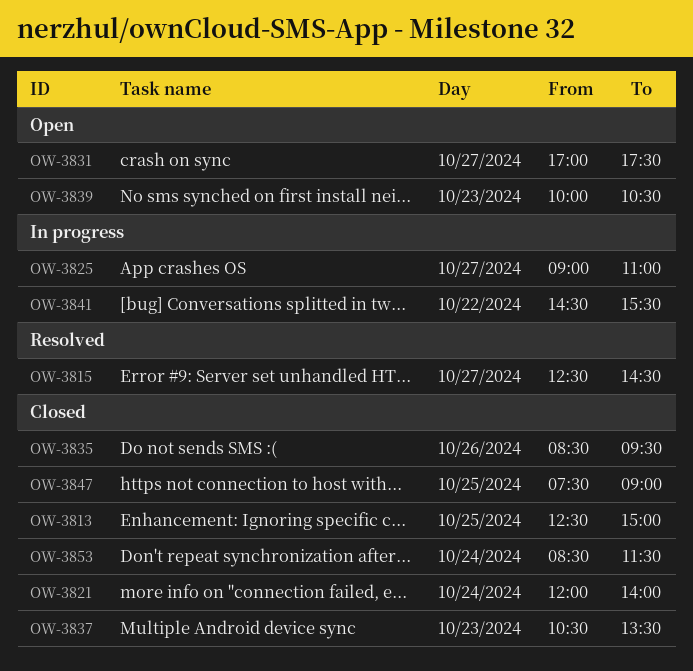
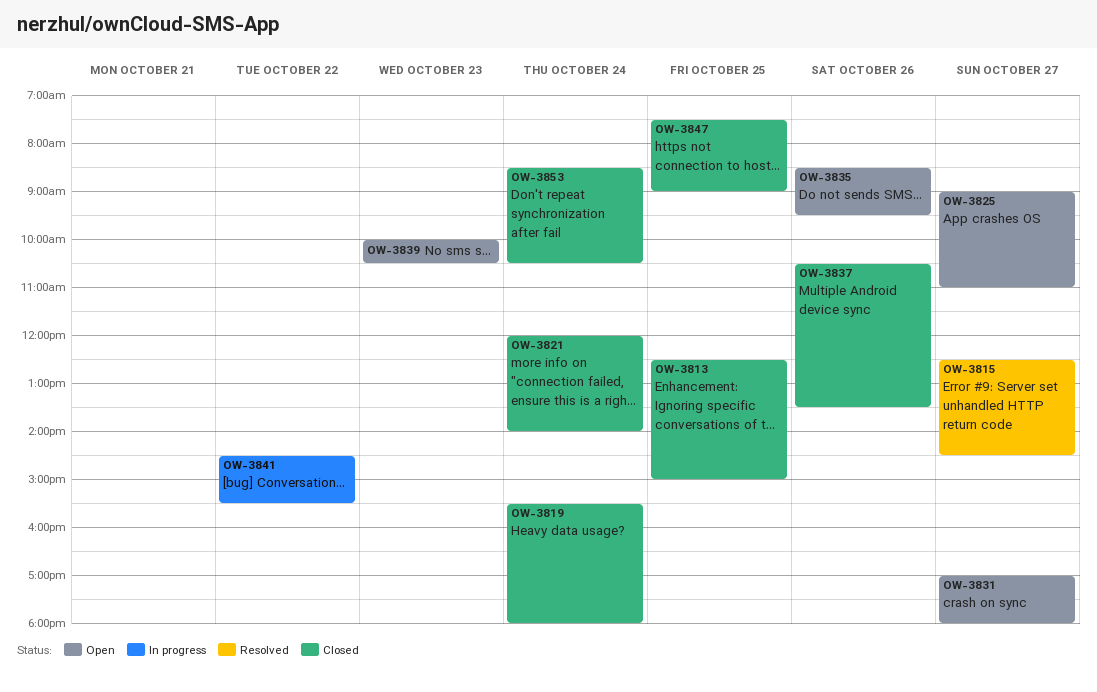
OW-3819: none -> present
OW-3825, status: In progress -> Open
OW-3831, ends: 17:30 -> 18:00
OW-3835, status: Closed -> Open
OW-3837, day: Oct 23 -> Oct 26
OW-3853, ends: 11:30 -> 10:30

